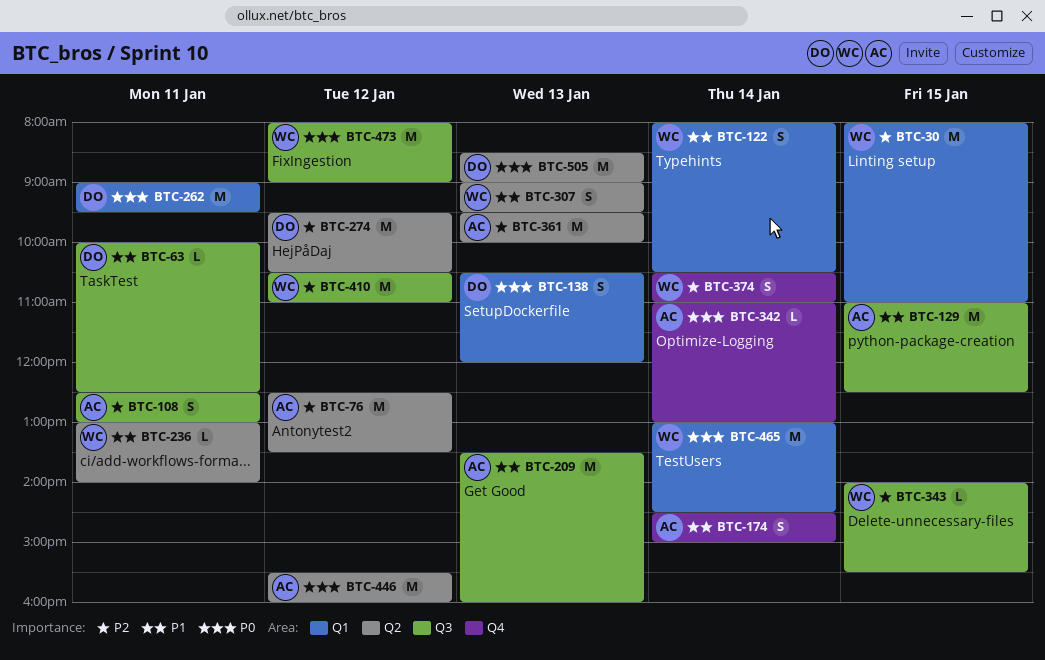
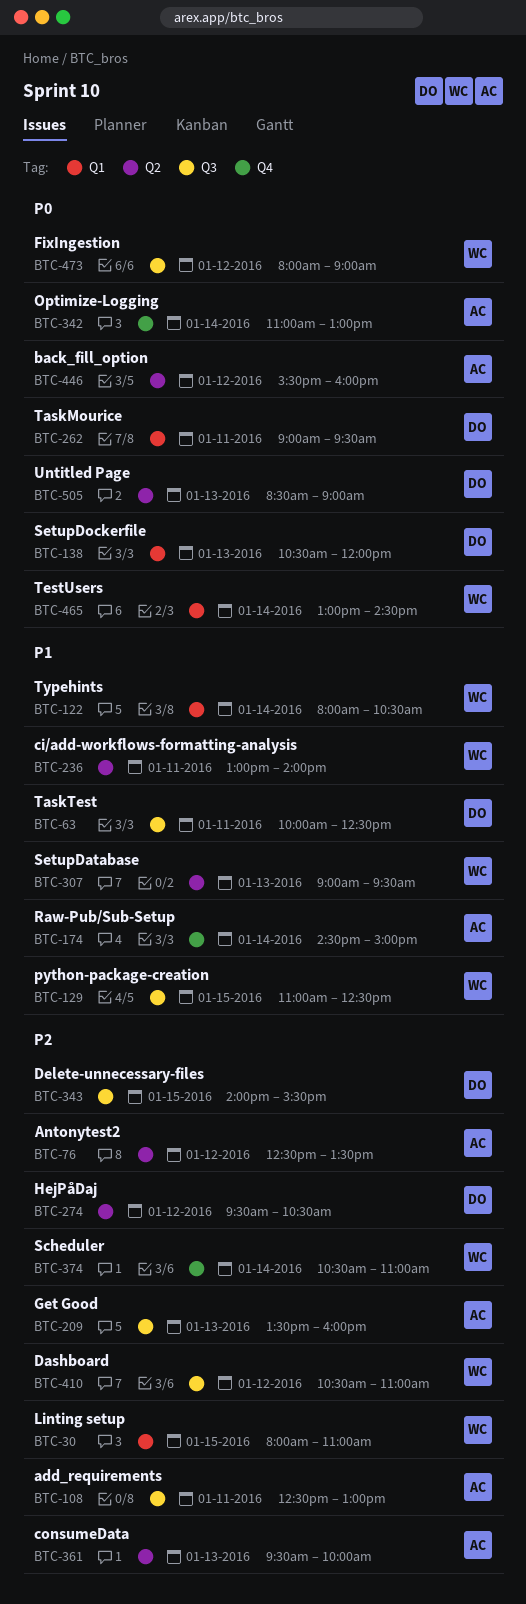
BTC-129, owner: AC -> WC
BTC-209, priority: P1 -> P2
BTC-343, owner: WC -> DO

